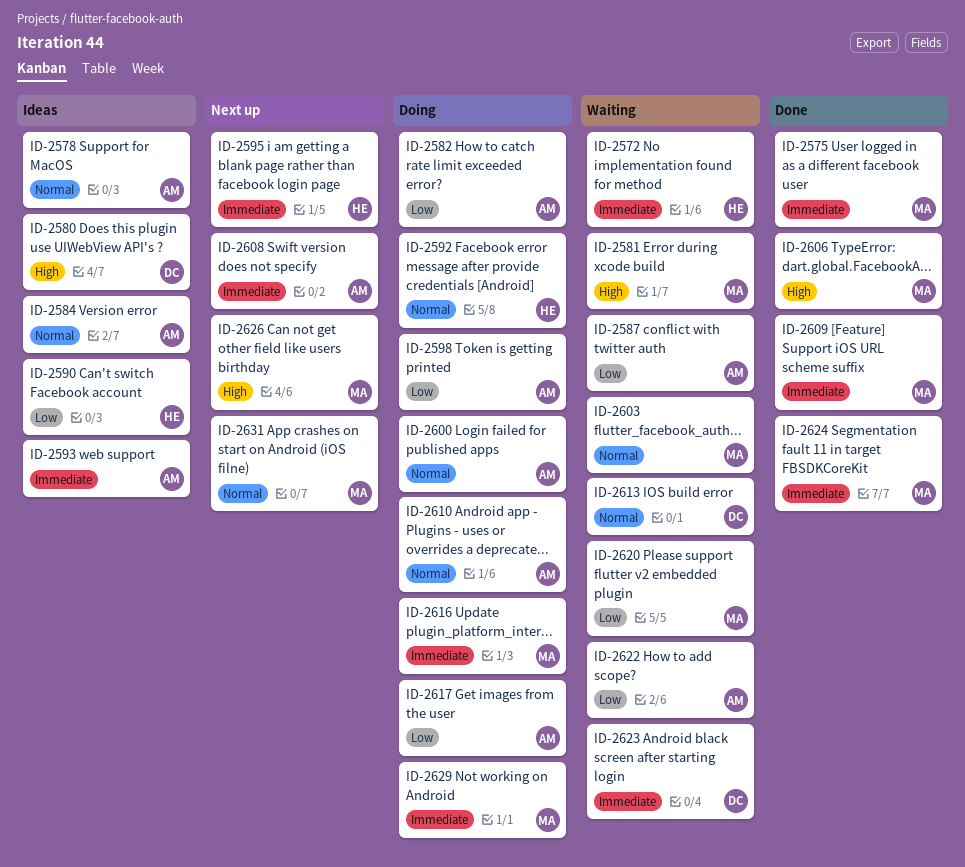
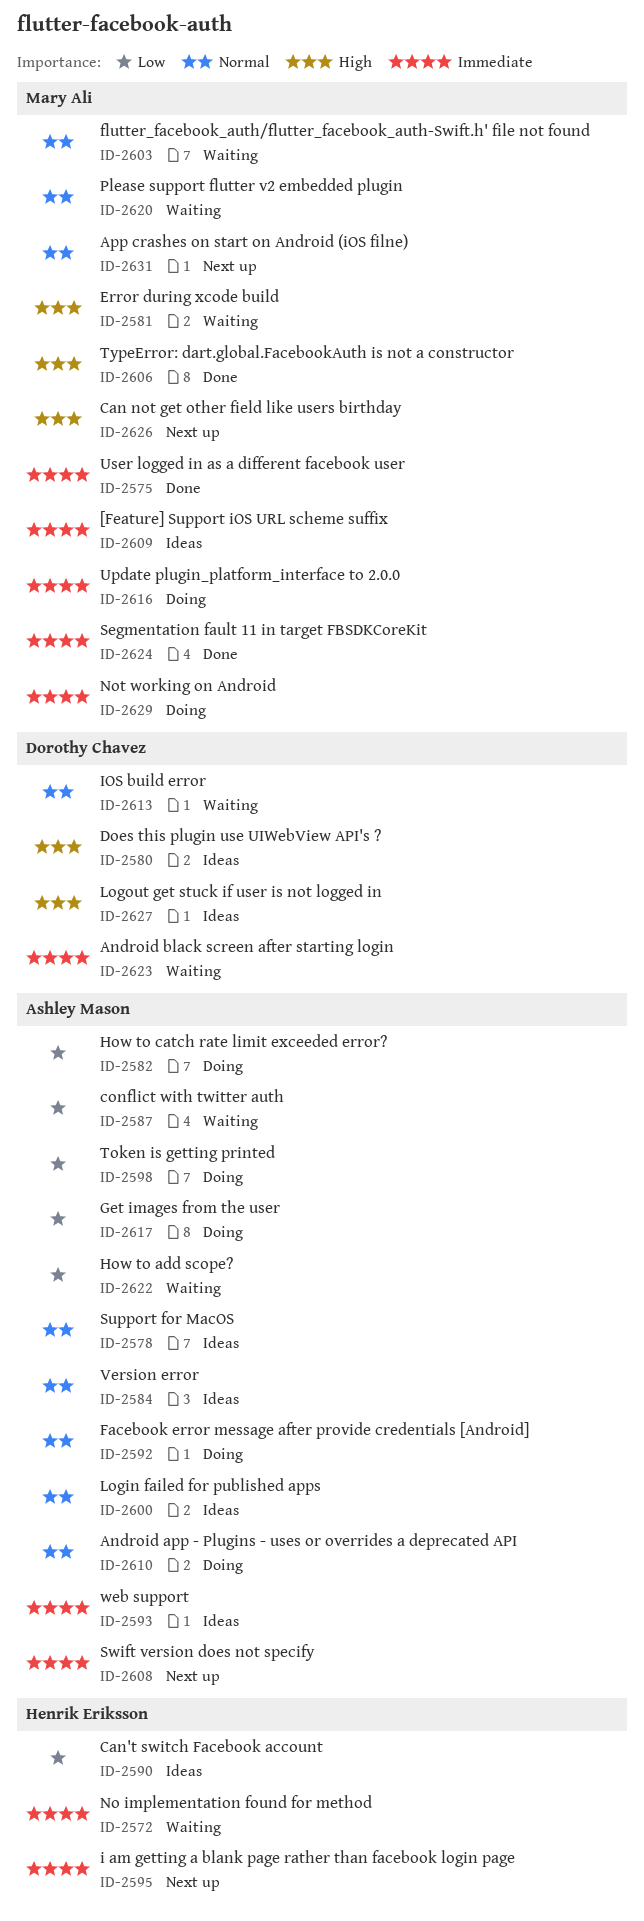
ID-2592, owner: Henrik Eriksson -> Ashley Mason
ID-2600, status: Doing -> Ideas
ID-2609, status: Done -> Ideas
ID-2620, priority: Low -> Normal
ID-2627: none -> present

